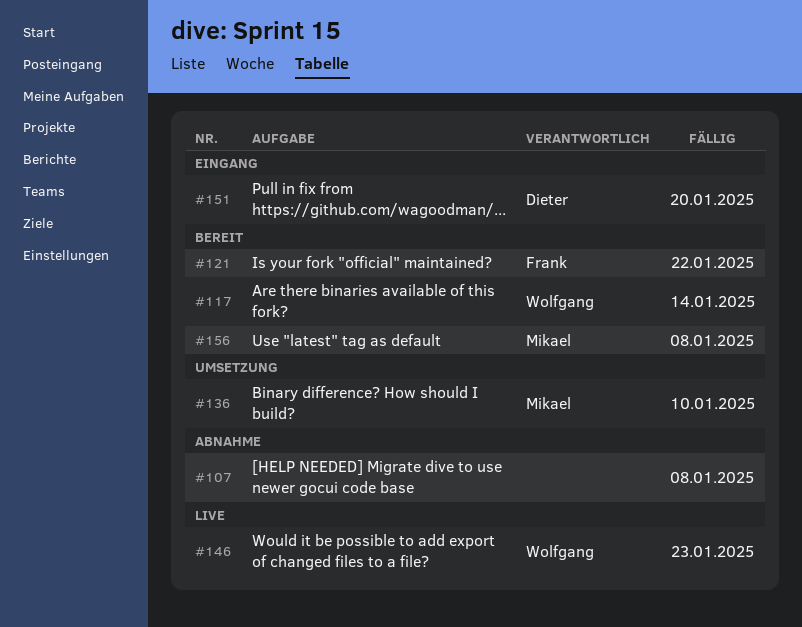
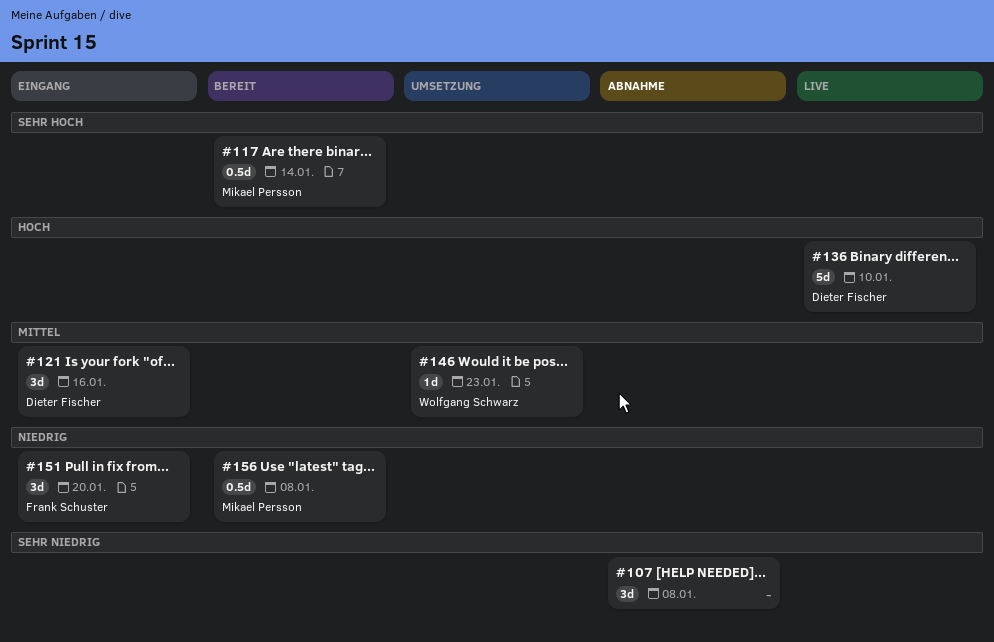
#117, owner: Wolfgang Schwarz -> Mikael Persson
#121, status: Bereit -> Eingang
#121, owner: Frank Schuster -> Dieter Fischer
#121, due: Jan 22 -> Jan 16
#136, status: Umsetzung -> Live
#136, owner: Mikael Persson -> Dieter Fischer
#146, status: Live -> Umsetzung
#151, owner: Dieter Fischer -> Frank Schuster

